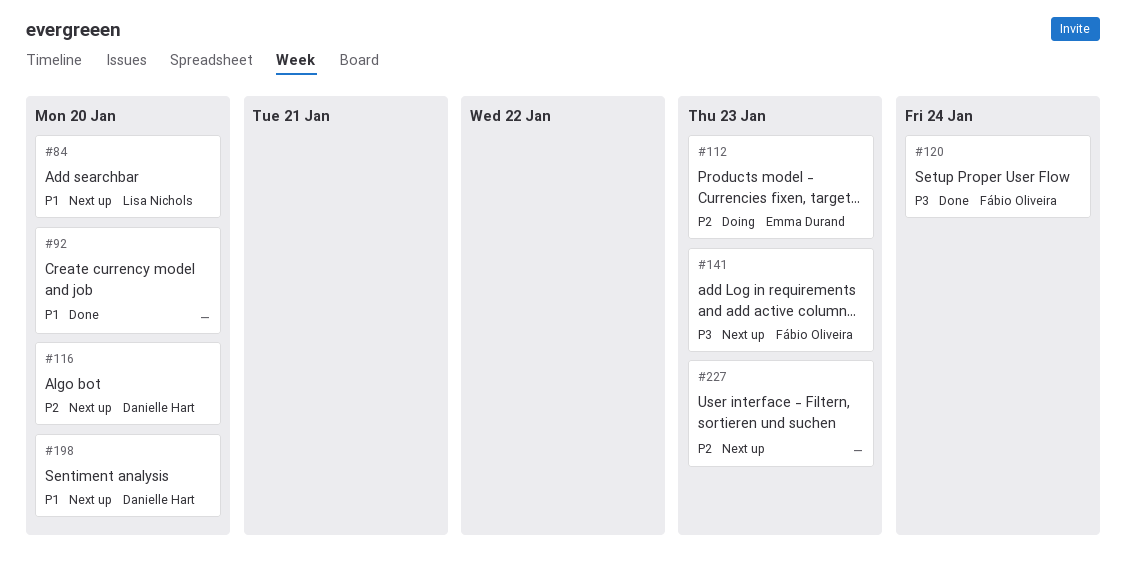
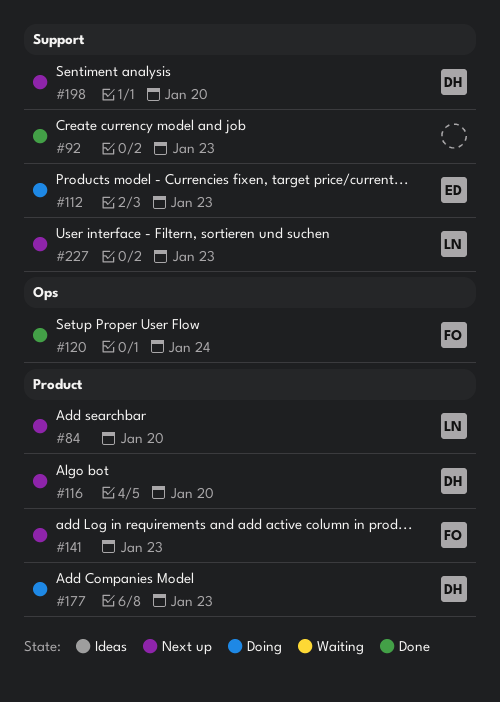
#92, due: Jan 20 -> Jan 23
#177: none -> present
#227, owner: none -> Lisa Nichols

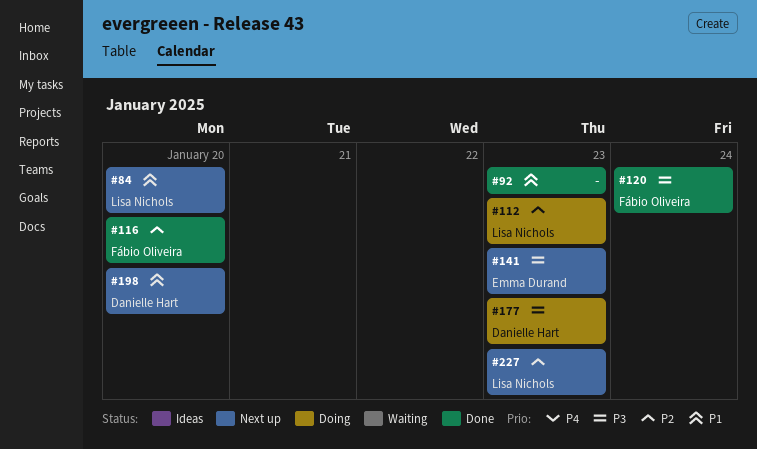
#112, owner: Emma Durand -> Lisa Nichols
#116, status: Next up -> Done
#116, owner: Danielle Hart -> Fábio Oliveira
#141, owner: Fábio Oliveira -> Emma Durand

